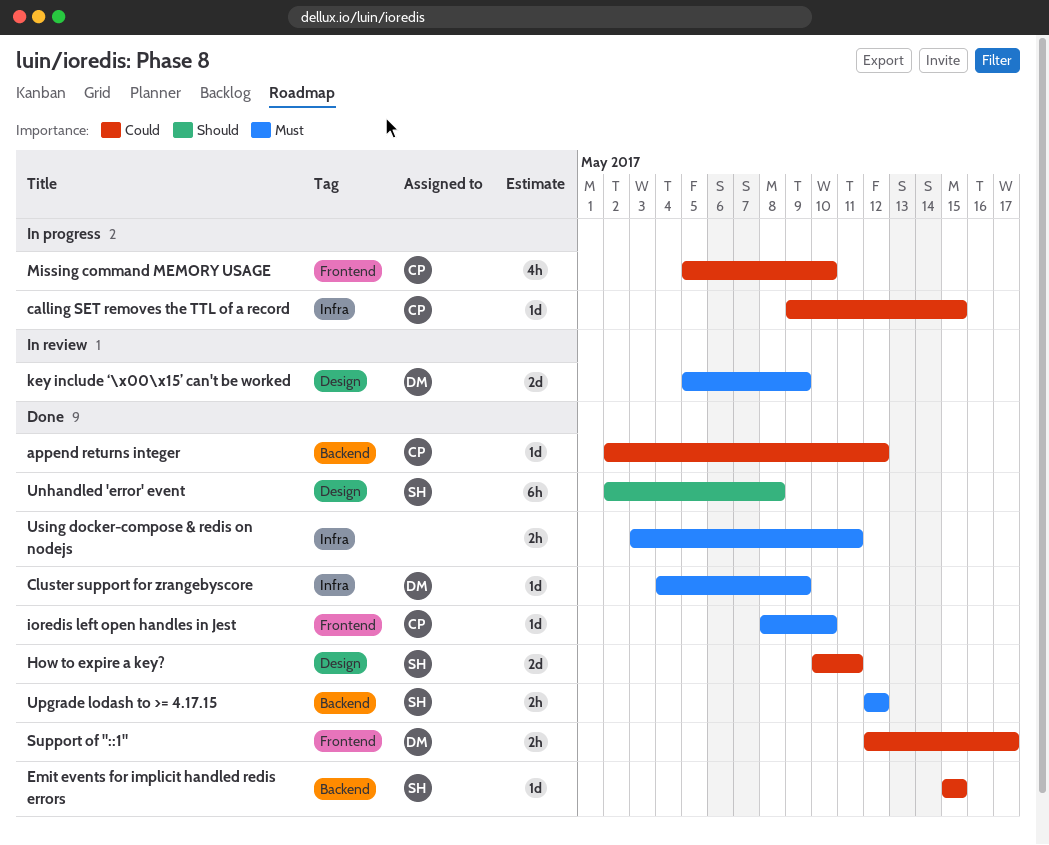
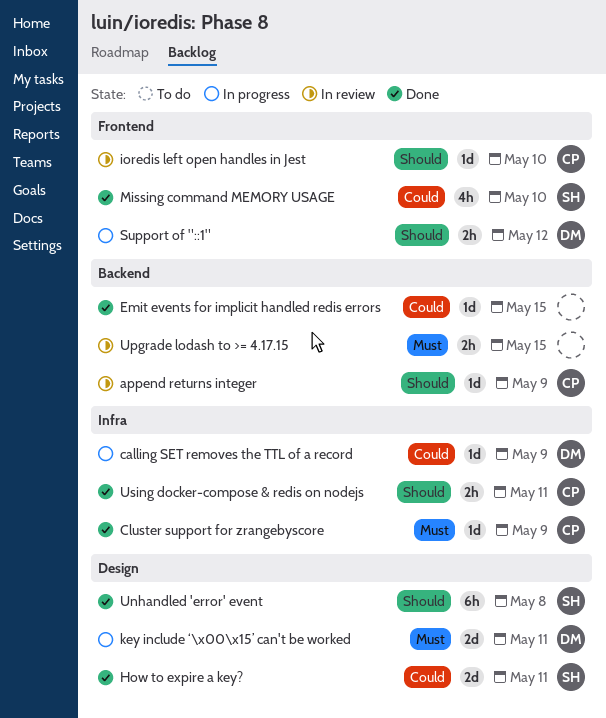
append returns integer, status: Done -> In review
append returns integer, priority: Could -> Should
append returns integer, due: May 12 -> May 9
calling SET removes the TTL of a record, owner: CP -> DM
calling SET removes the TTL of a record, due: May 15 -> May 9
Cluster support for zrangebyscore, owner: DM -> CP
Emit events for implicit handled redis errors, owner: SH -> none
ioredis left open handles in Jest, status: Done -> In review
ioredis left open handles in Jest, priority: Must -> Should
key include ‘\x00\x15’ can't be worked, status: In review -> In progress
key include ‘\x00\x15’ can't be worked, due: May 9 -> May 11
Missing command MEMORY USAGE, status: In progress -> Done
Missing command MEMORY USAGE, owner: CP -> SH
Support of "::1", status: Done -> In progress
Support of "::1", priority: Could -> Should
Support of "::1", due: May 17 -> May 12
Upgrade lodash to >= 4.17.15, status: Done -> In review
Upgrade lodash to >= 4.17.15, owner: SH -> none
Upgrade lodash to >= 4.17.15, due: May 12 -> May 15
Using docker-compose & redis on nodejs, owner: none -> CP
Using docker-compose & redis on nodejs, priority: Must -> Should

